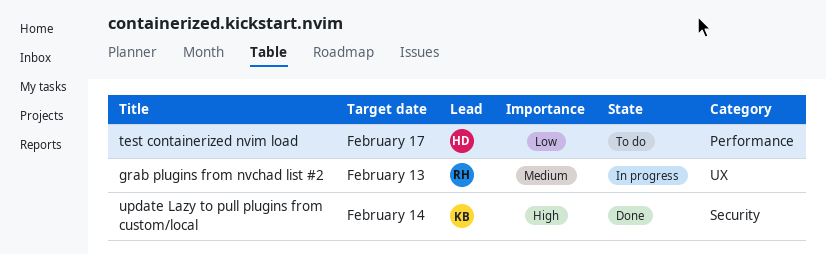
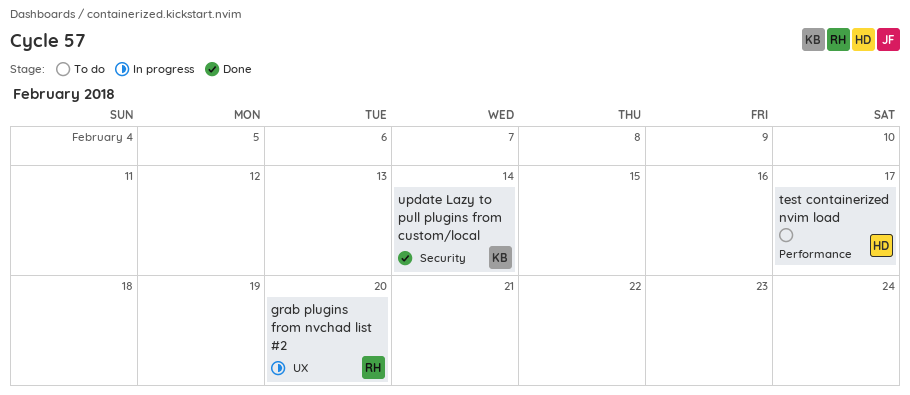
grab plugins from nvchad list #2, due: Feb 13 -> Feb 20

